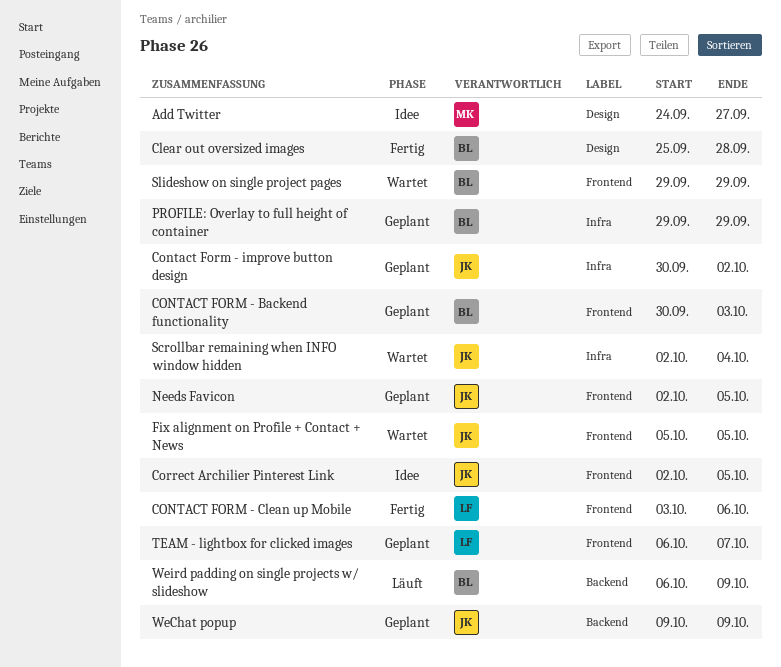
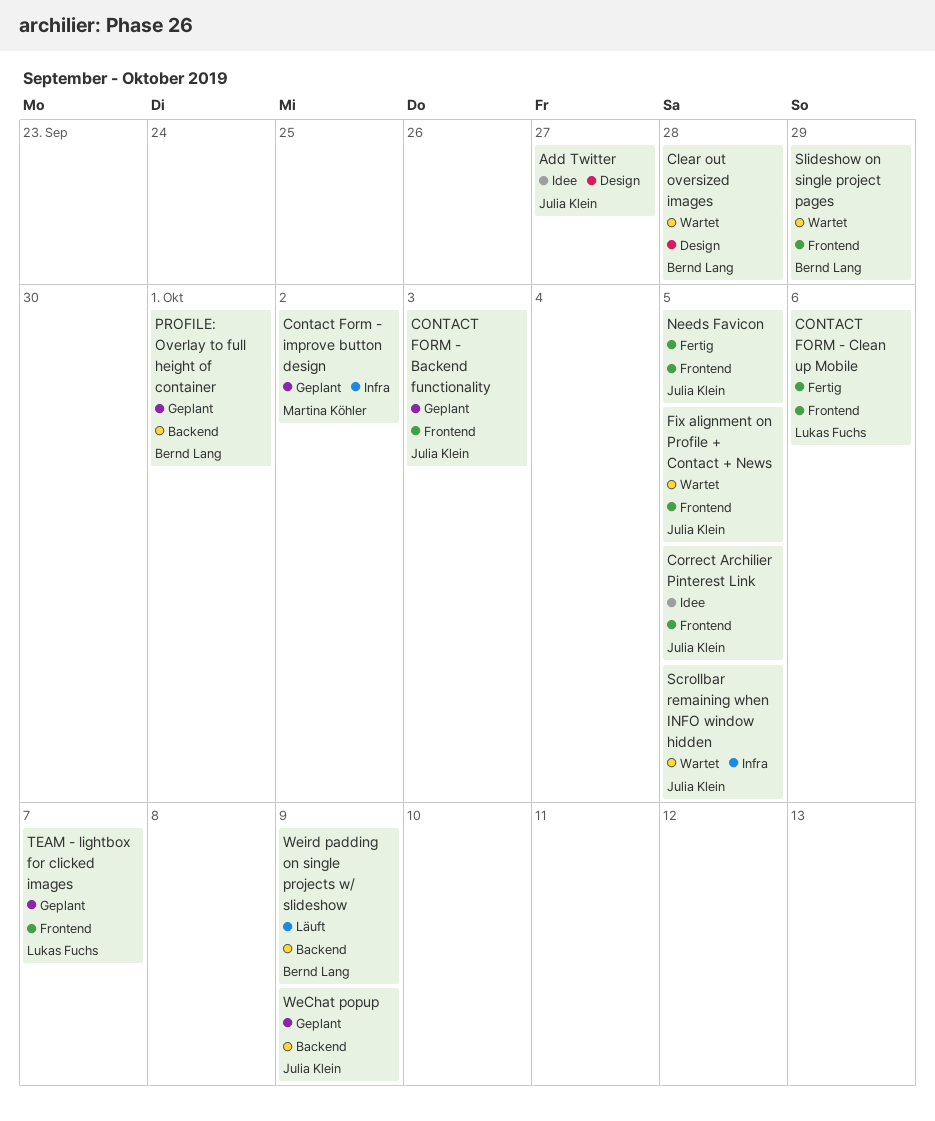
Add Twitter, owner: Martina Köhler -> Julia Klein
Clear out oversized images, status: Fertig -> Wartet
CONTACT FORM - Backend functionality, owner: Bernd Lang -> Julia Klein
Contact Form - improve button design, owner: Julia Klein -> Martina Köhler
Needs Favicon, status: Geplant -> Fertig
PROFILE: Overlay to full height of container, label: Infra -> Backend
PROFILE: Overlay to full height of container, due: Sep 29 -> Oct 1
Scrollbar remaining when INFO window hidden, due: Oct 4 -> Oct 5

